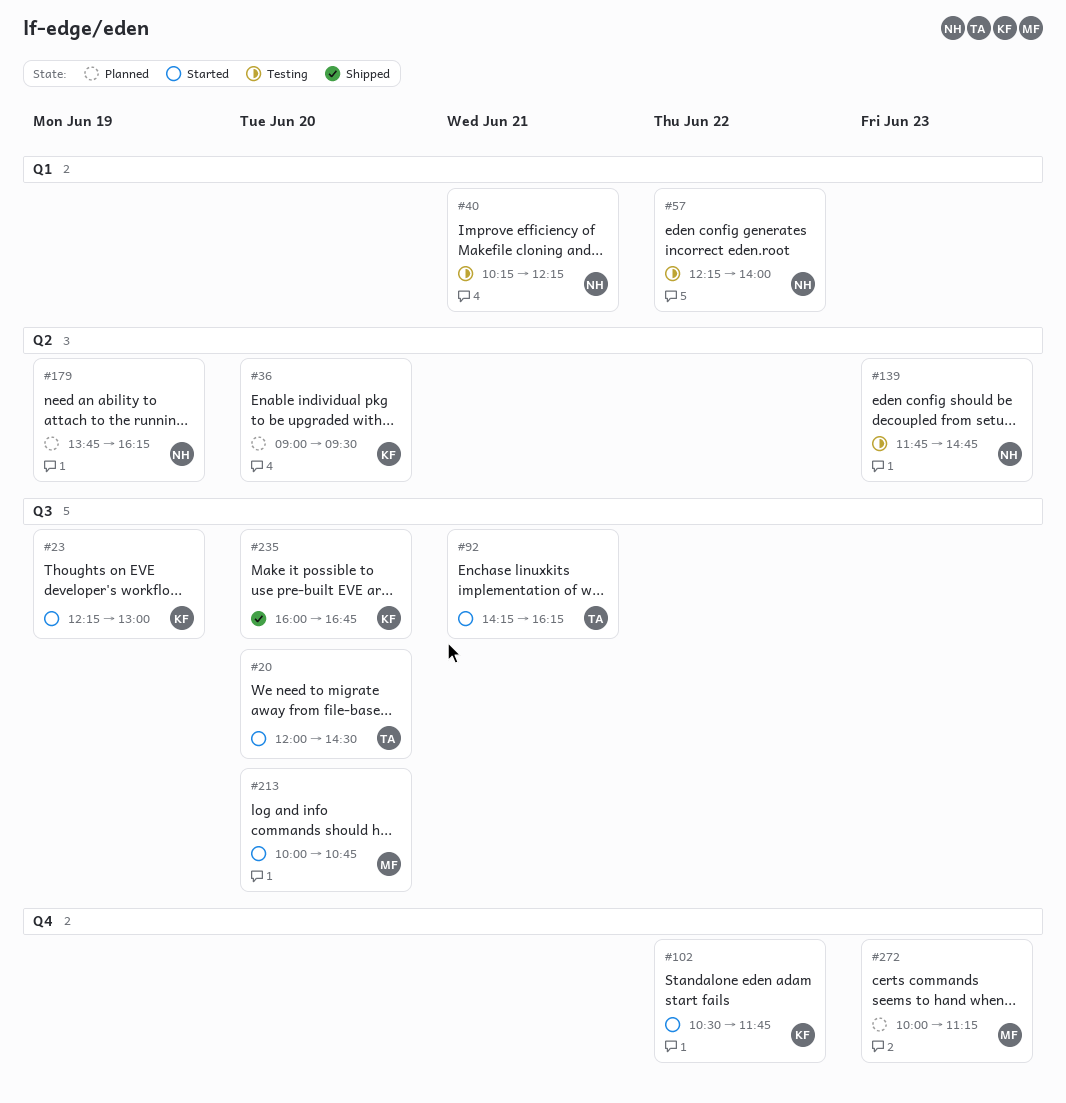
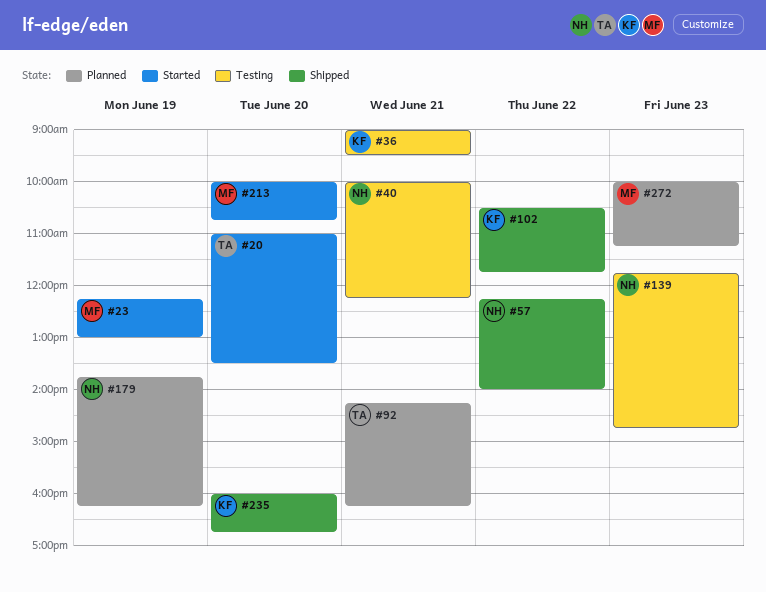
#20, begins: 12:00 -> 11:00
#20, ends: 14:30 -> 13:30
#23, owner: KF -> MF
#36, status: Planned -> Testing
#36, day: Jun 20 -> Jun 21
#40, begins: 10:15 -> 10:00
#57, status: Testing -> Shipped
#92, status: Started -> Planned
#102, status: Started -> Shipped

